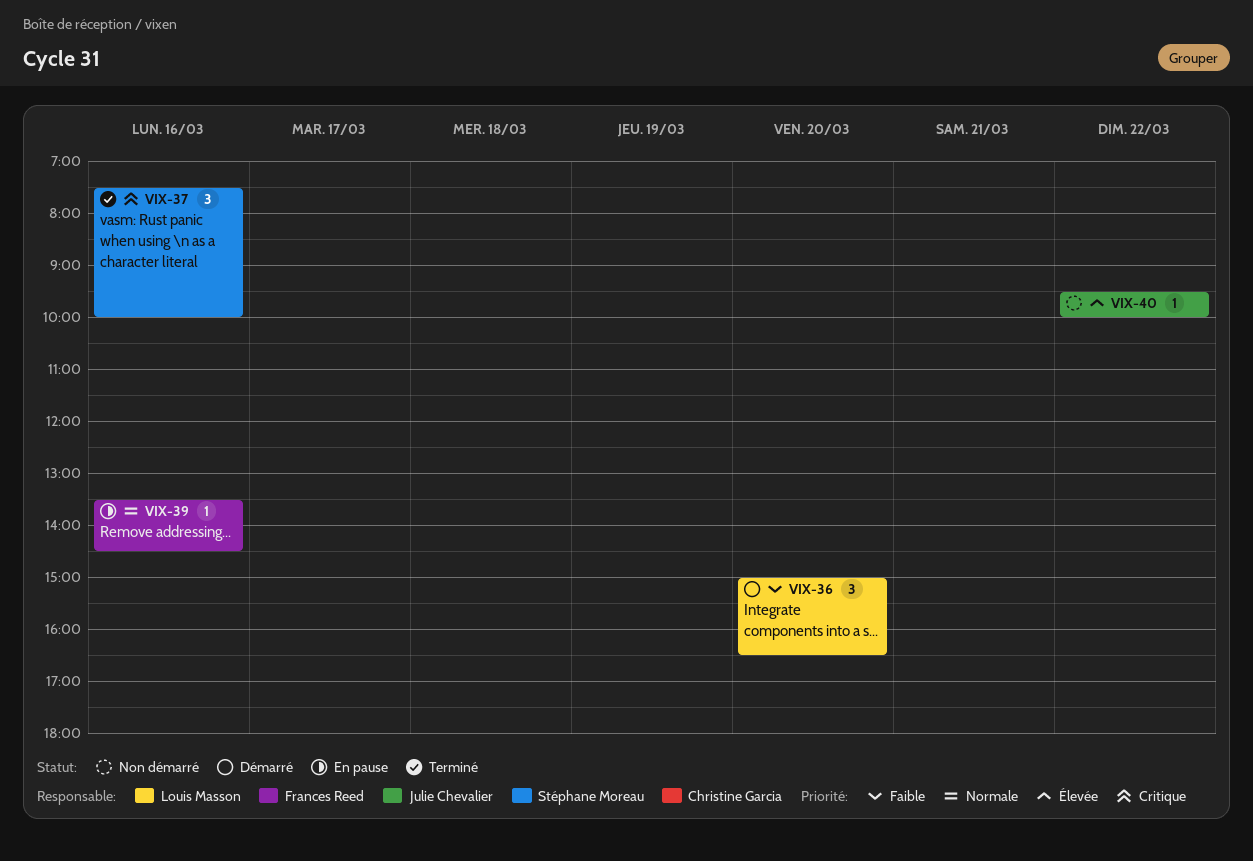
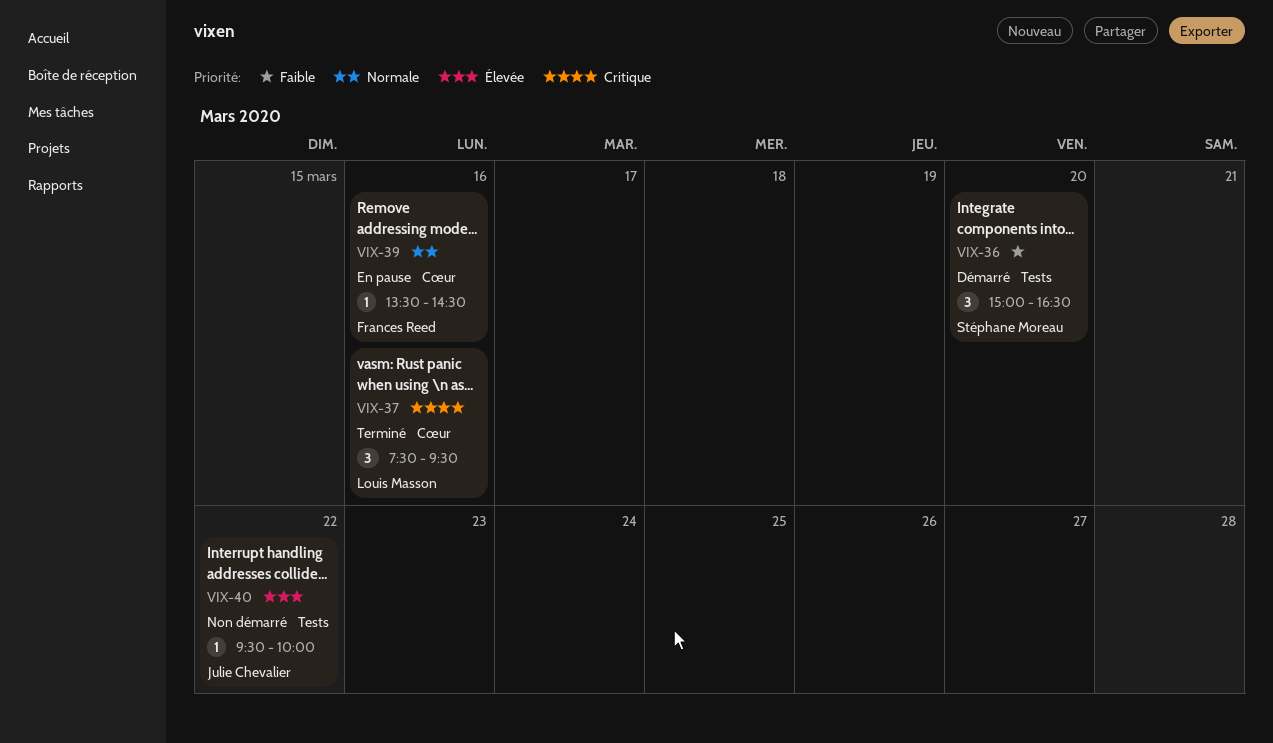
VIX-36, owner: Louis Masson -> Stéphane Moreau
VIX-37, owner: Stéphane Moreau -> Louis Masson
VIX-37, ends: 10:00 -> 09:30

